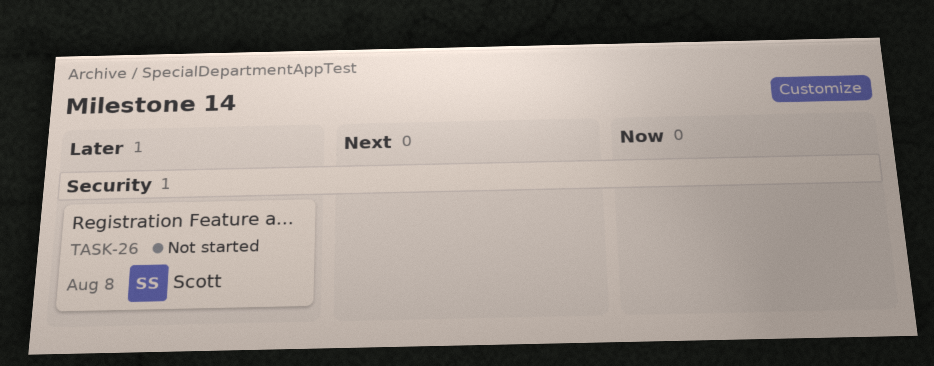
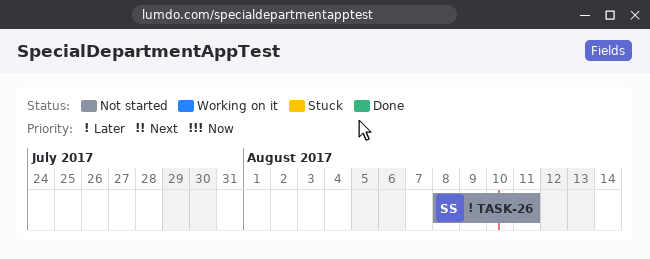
TASK-26, due: Aug 8 -> Aug 11

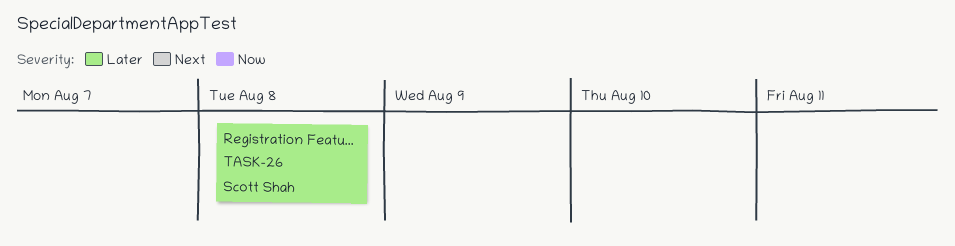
TASK-26, due: Aug 11 -> Aug 8

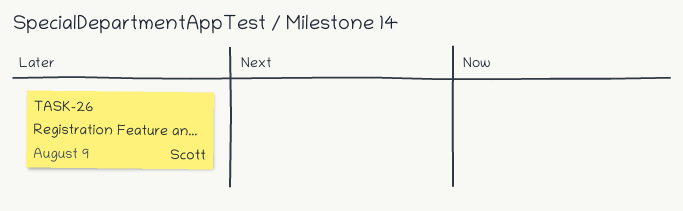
TASK-26, due: Aug 8 -> Aug 9

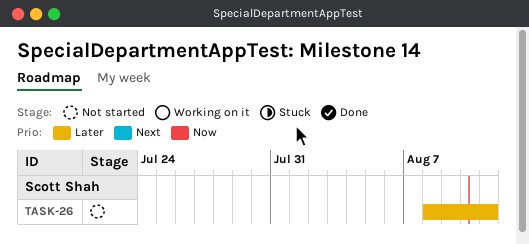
TASK-26, due: Aug 9 -> Aug 11

